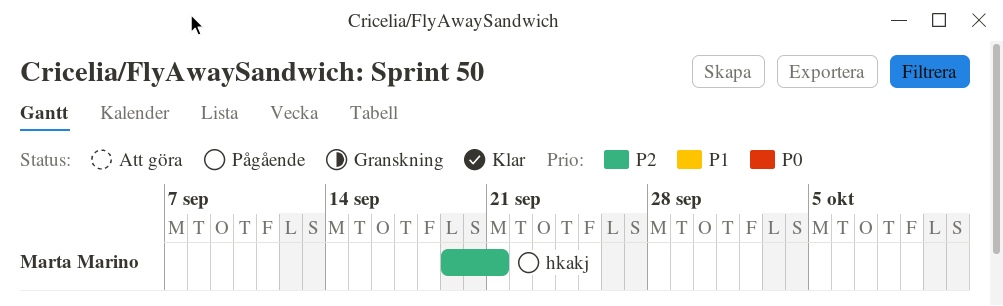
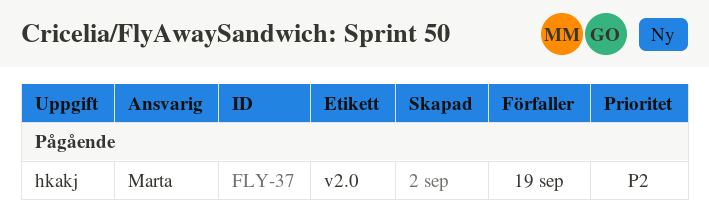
hkakj, due: Sep 21 -> Sep 19

